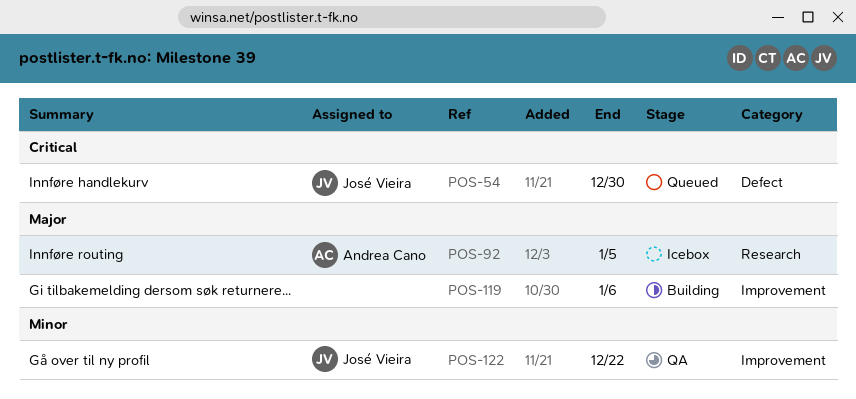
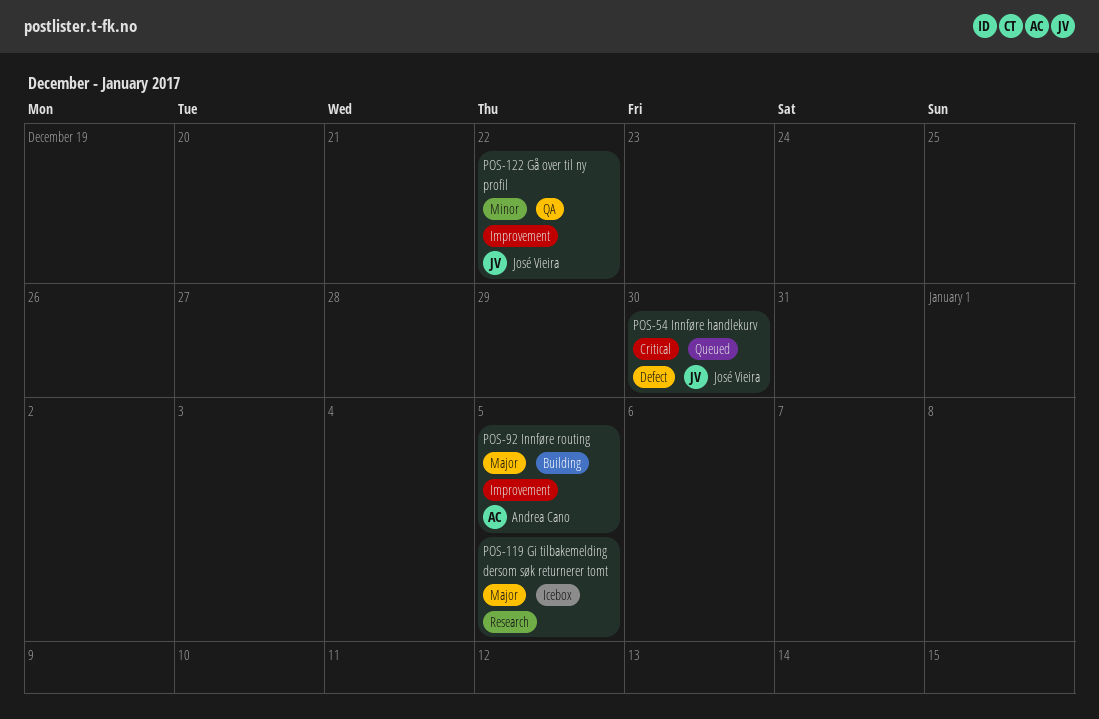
POS-92, status: Icebox -> Building
POS-92, label: Research -> Improvement
POS-119, status: Building -> Icebox
POS-119, label: Improvement -> Research
POS-119, due: Jan 6 -> Jan 5

